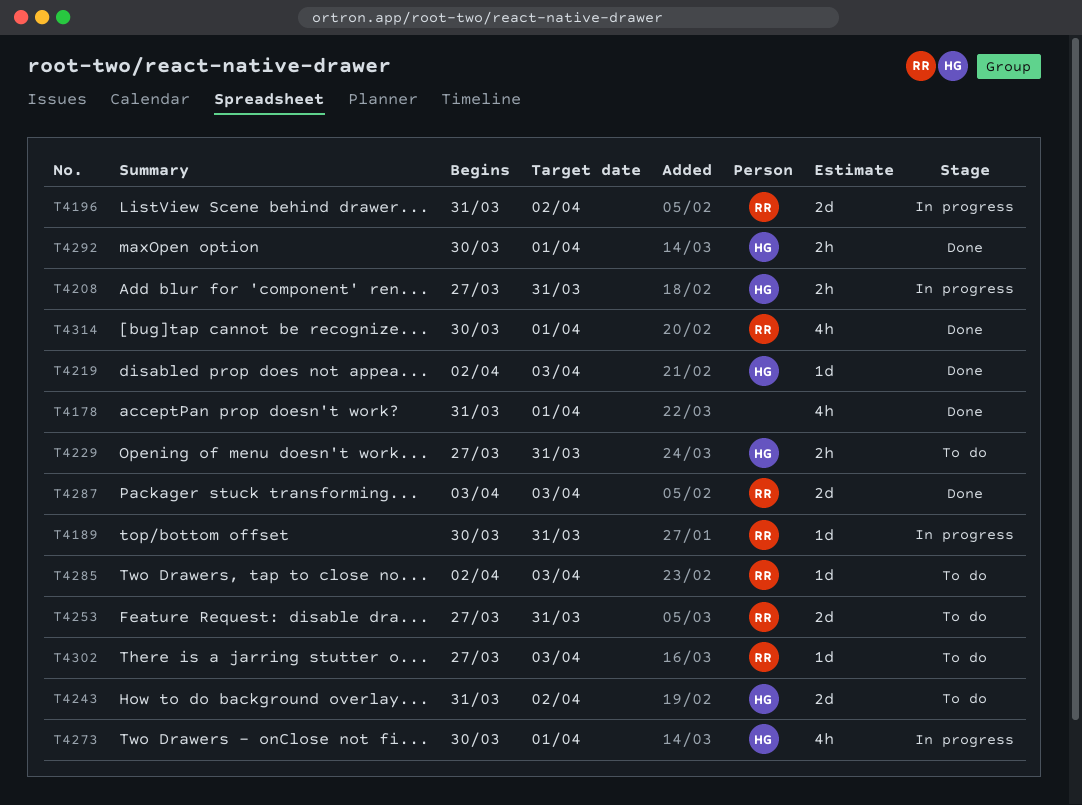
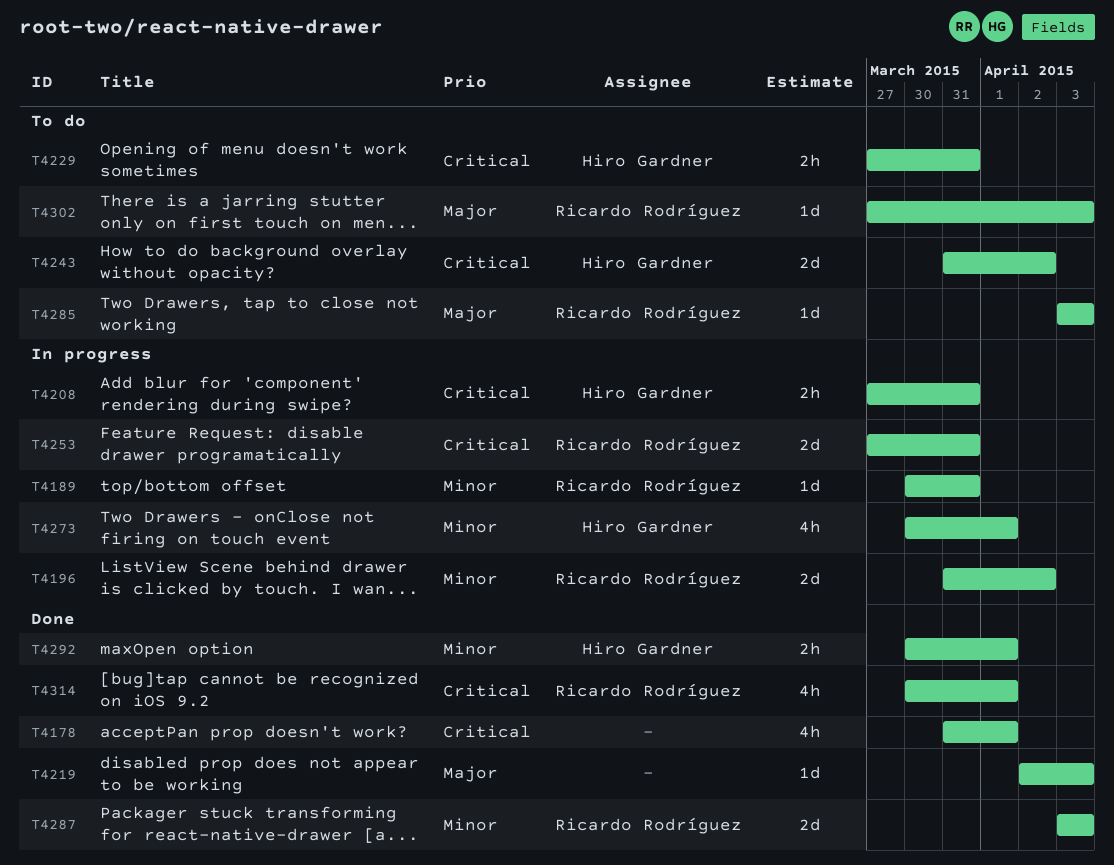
T4219, owner: Hiro Gardner -> none
T4253, status: To do -> In progress
T4285, start: Apr 2 -> Apr 3

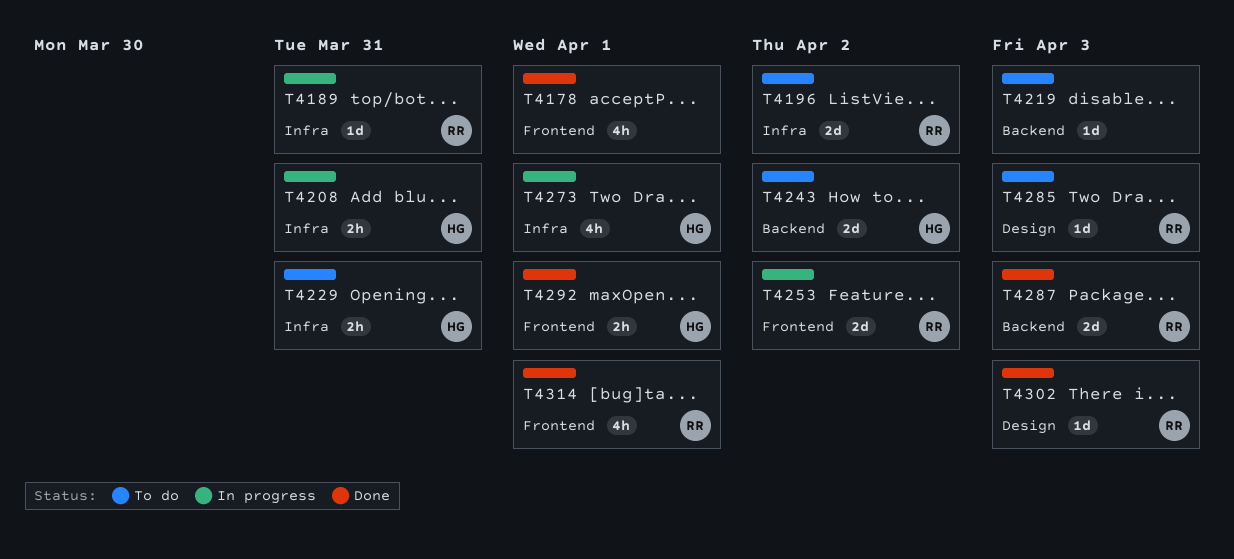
T4196, status: In progress -> To do
T4219, status: Done -> To do
T4253, due: Mar 31 -> Apr 2
T4302, status: To do -> Done

